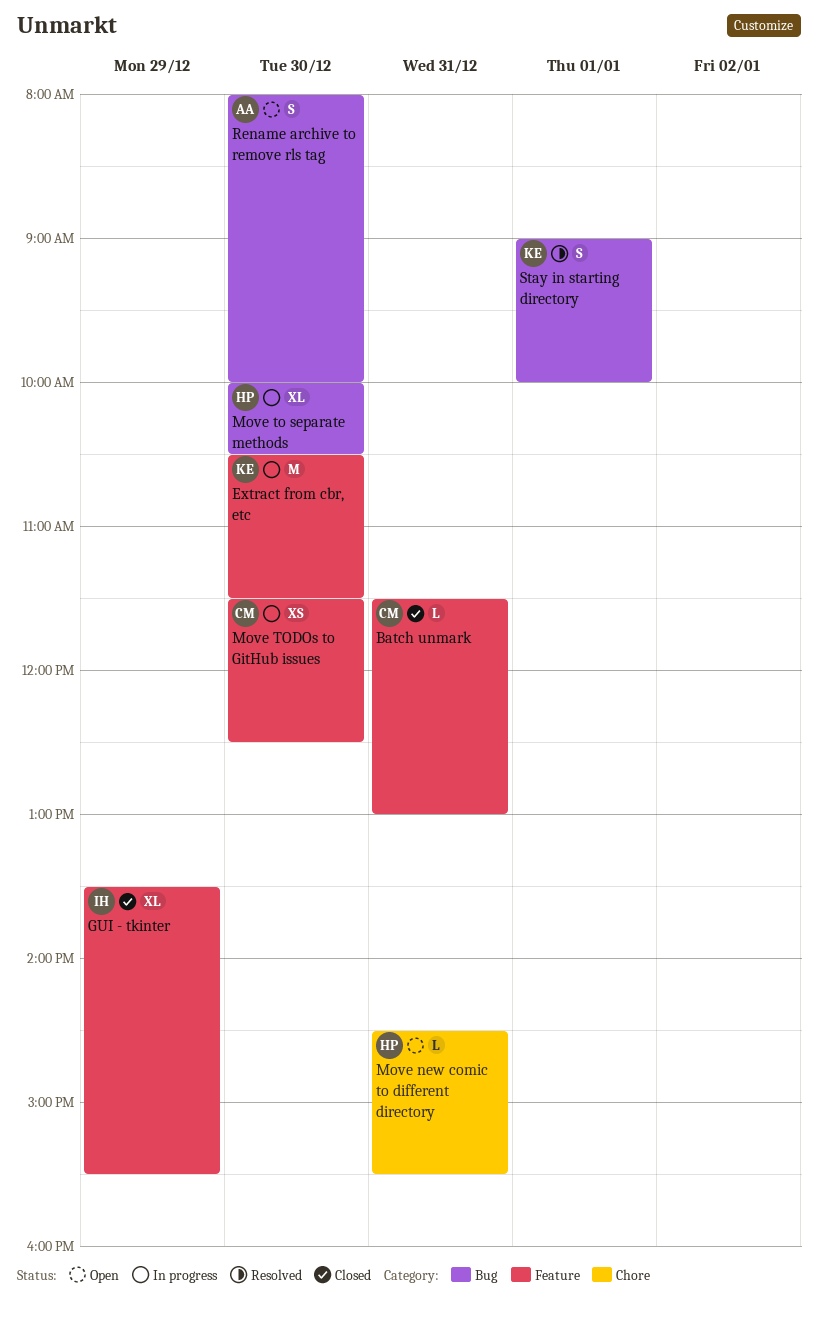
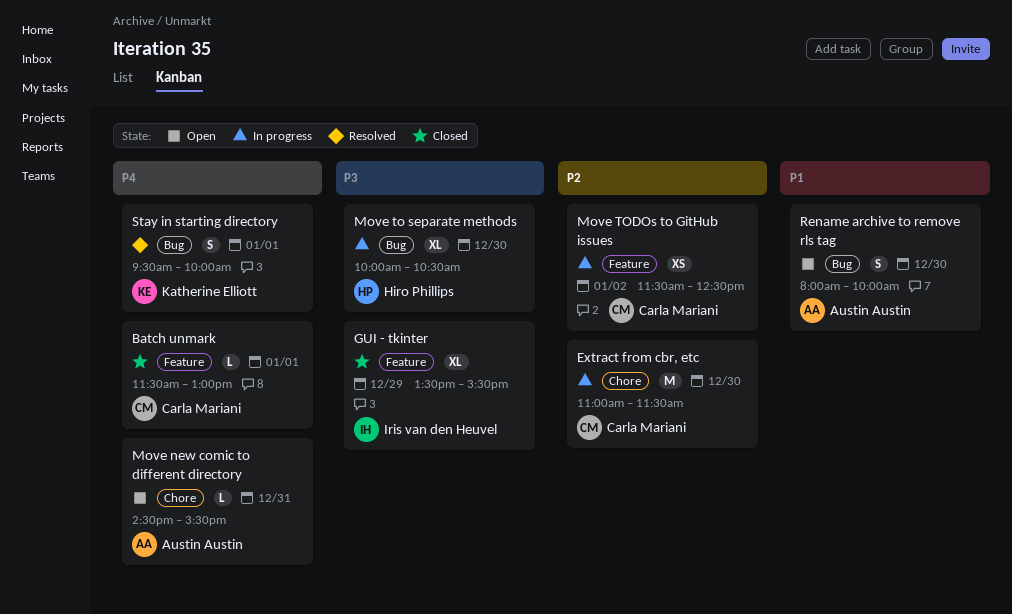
Batch unmark, day: Dec 31 -> Jan 1
Extract from cbr, etc, owner: Katherine Elliott -> Carla Mariani
Extract from cbr, etc, label: Feature -> Chore
Extract from cbr, etc, begins: 10:30 -> 11:00
Move new comic to different directory, owner: Hiro Phillips -> Austin Austin
Move TODOs to GitHub issues, day: Dec 30 -> Jan 2
Stay in starting directory, begins: 09:00 -> 09:30

